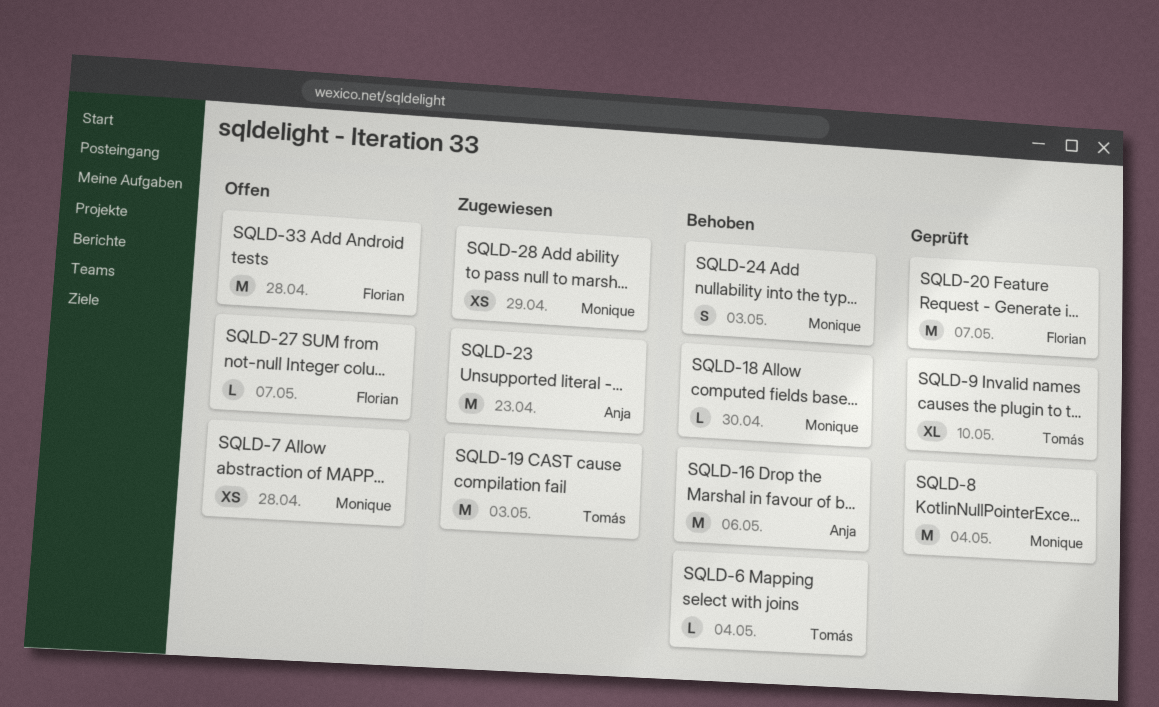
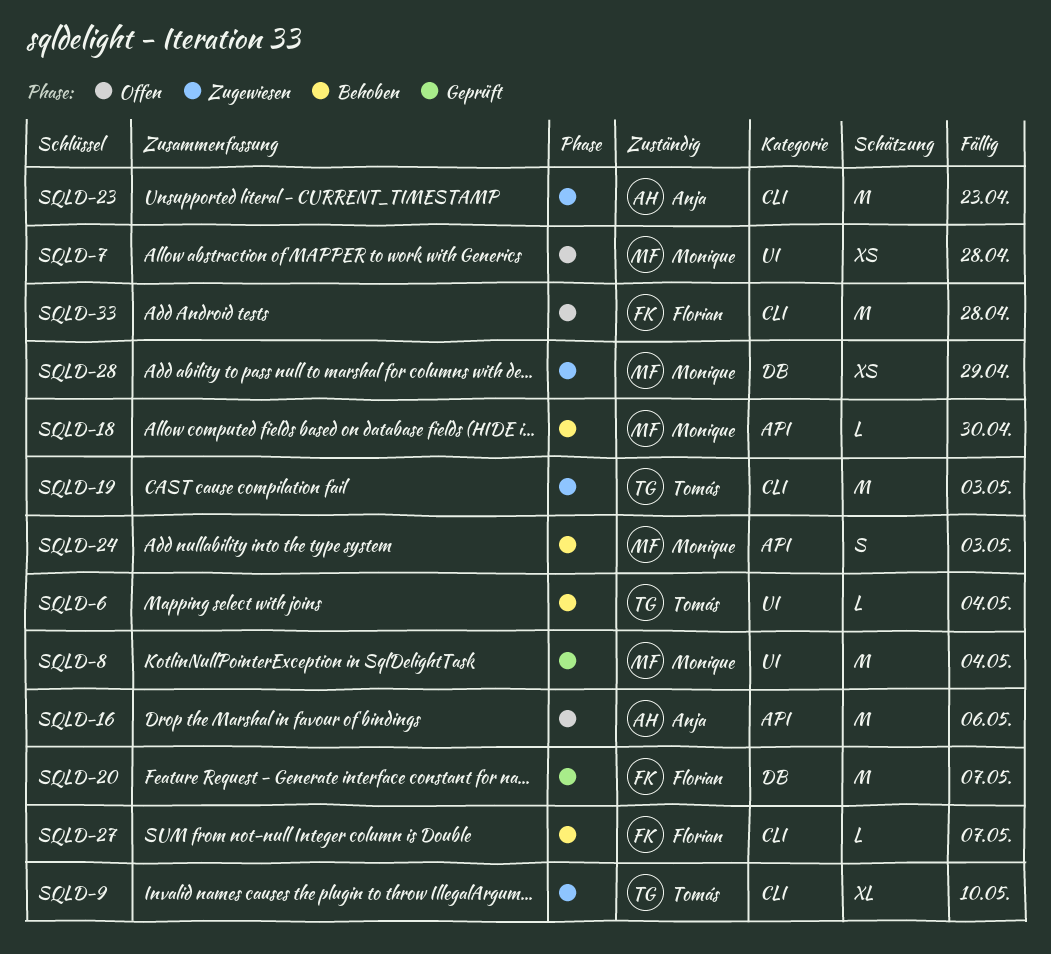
SQLD-9, status: Geprüft -> Zugewiesen
SQLD-16, status: Behoben -> Offen
SQLD-27, status: Offen -> Behoben

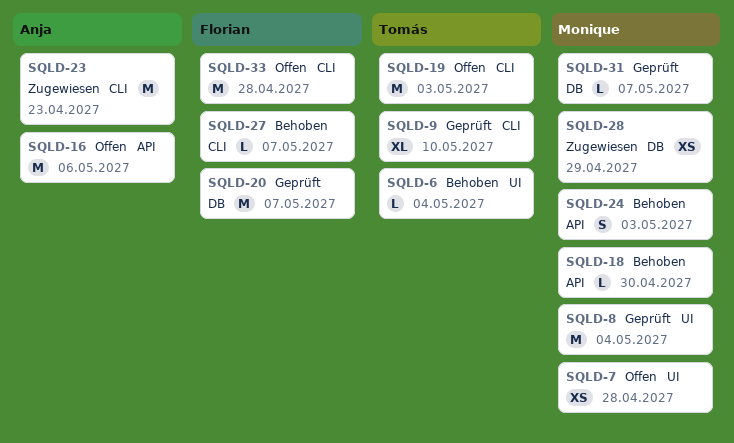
SQLD-9, status: Zugewiesen -> Geprüft
SQLD-19, status: Zugewiesen -> Offen
SQLD-31: none -> present

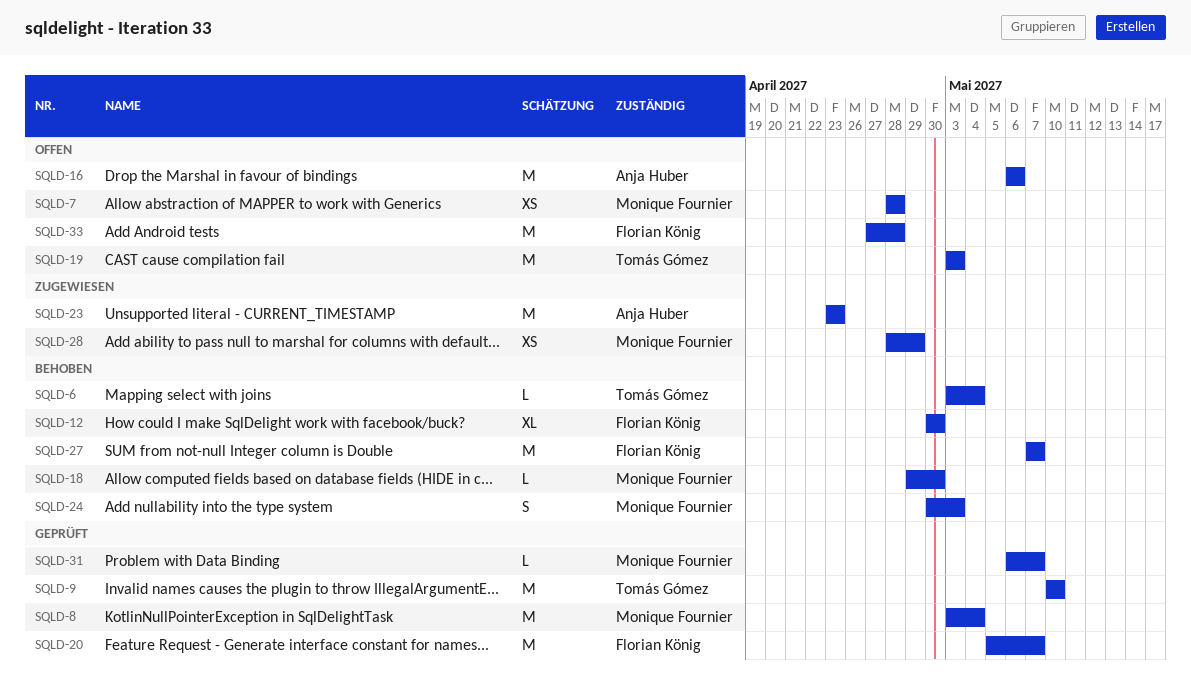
SQLD-9, estimate: XL -> M
SQLD-12: none -> present
SQLD-27, estimate: L -> M

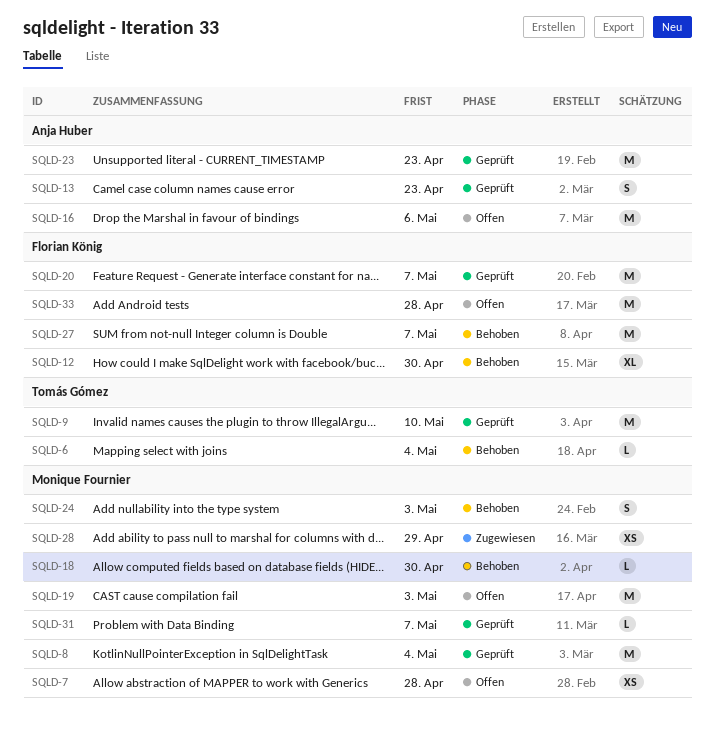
SQLD-13: none -> present
SQLD-19, owner: Tomás Gómez -> Monique Fournier
SQLD-23, status: Zugewiesen -> Geprüft

